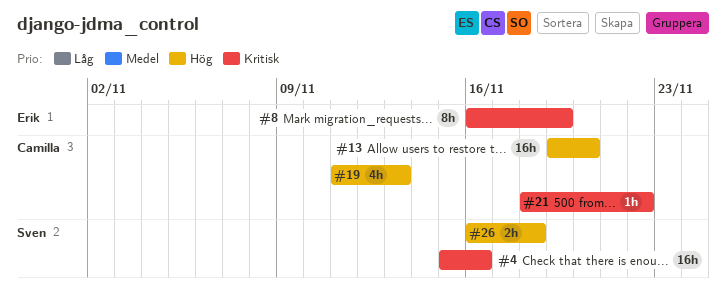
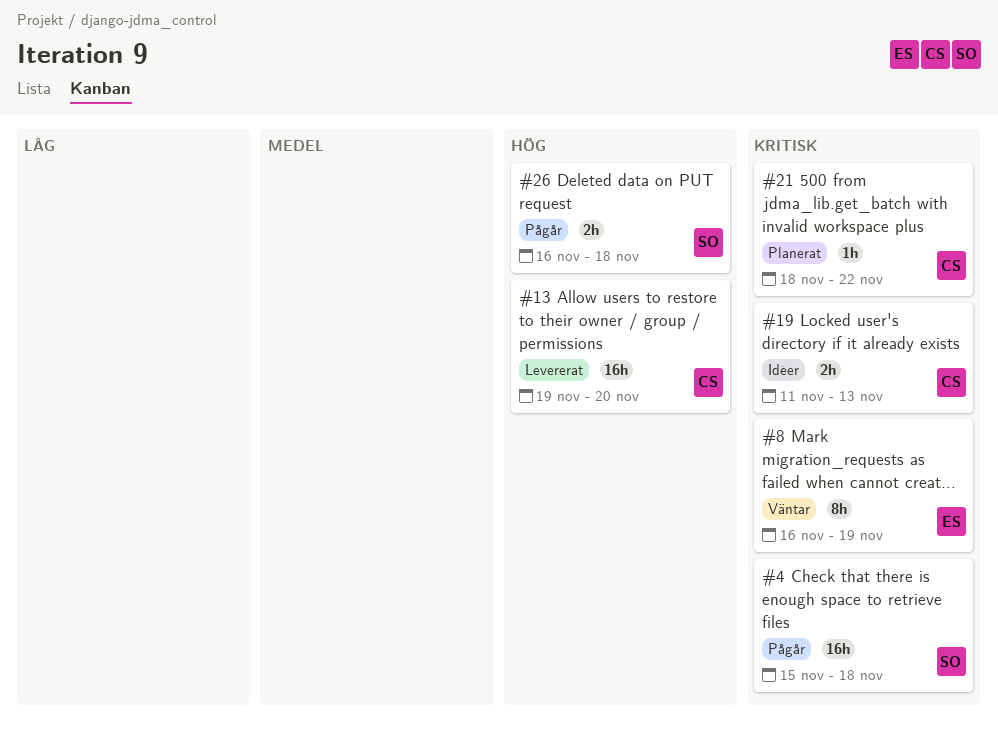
#4, due: Nov 16 -> Nov 18
#19, priority: Hög -> Kritisk
#19, estimate: 4h -> 2h

